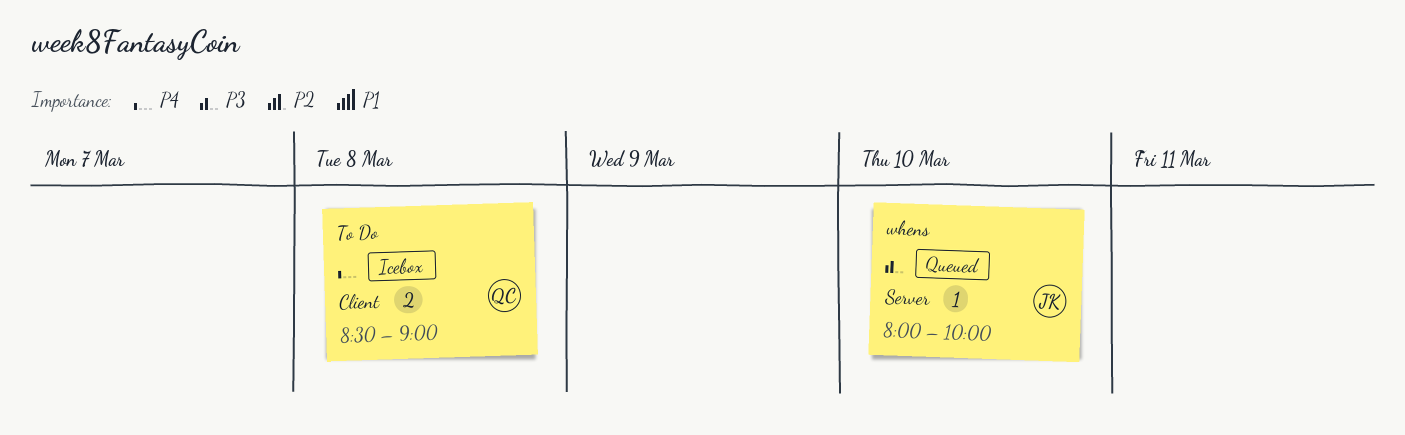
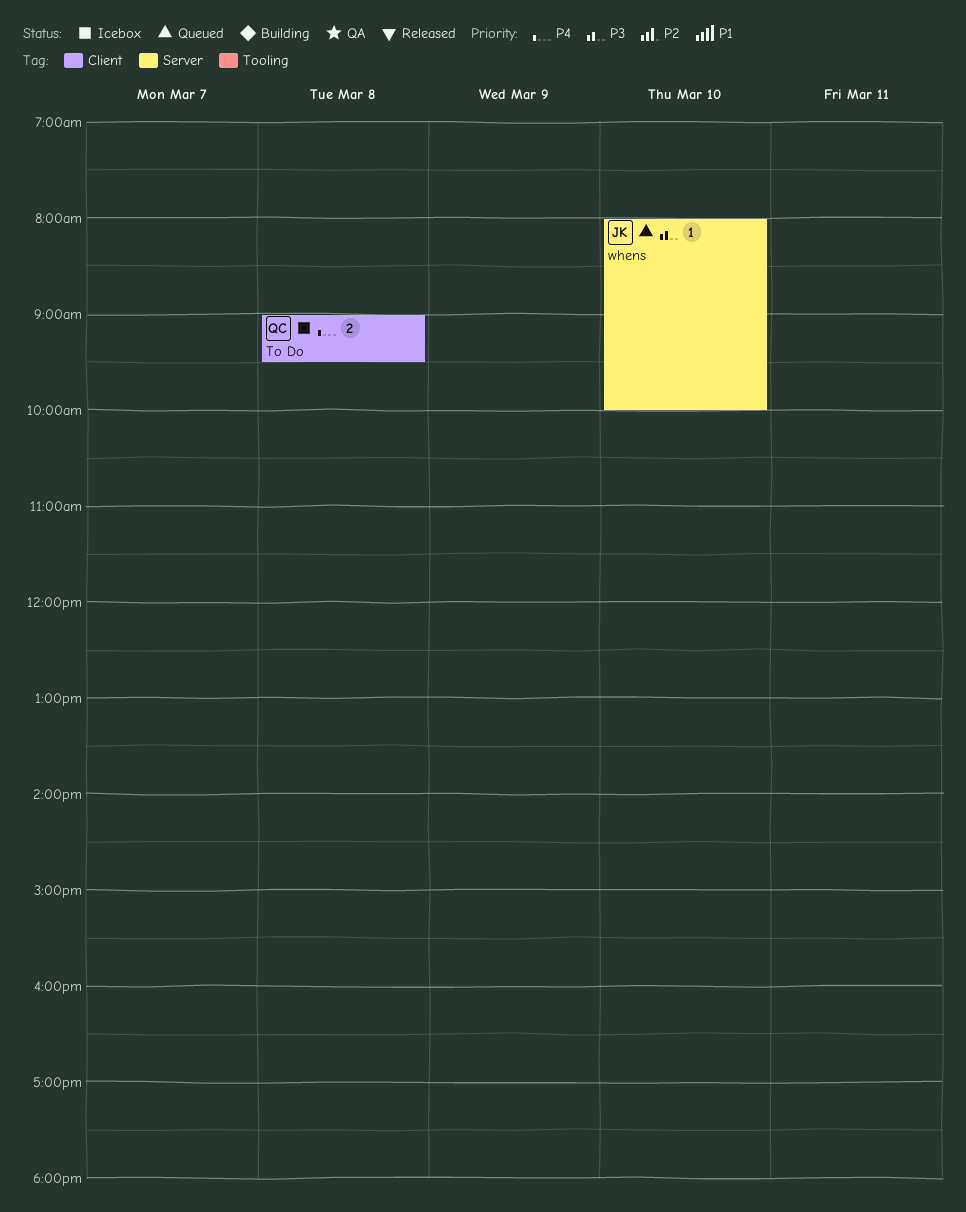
To Do, begins: 08:30 -> 09:00
To Do, ends: 09:00 -> 09:30

